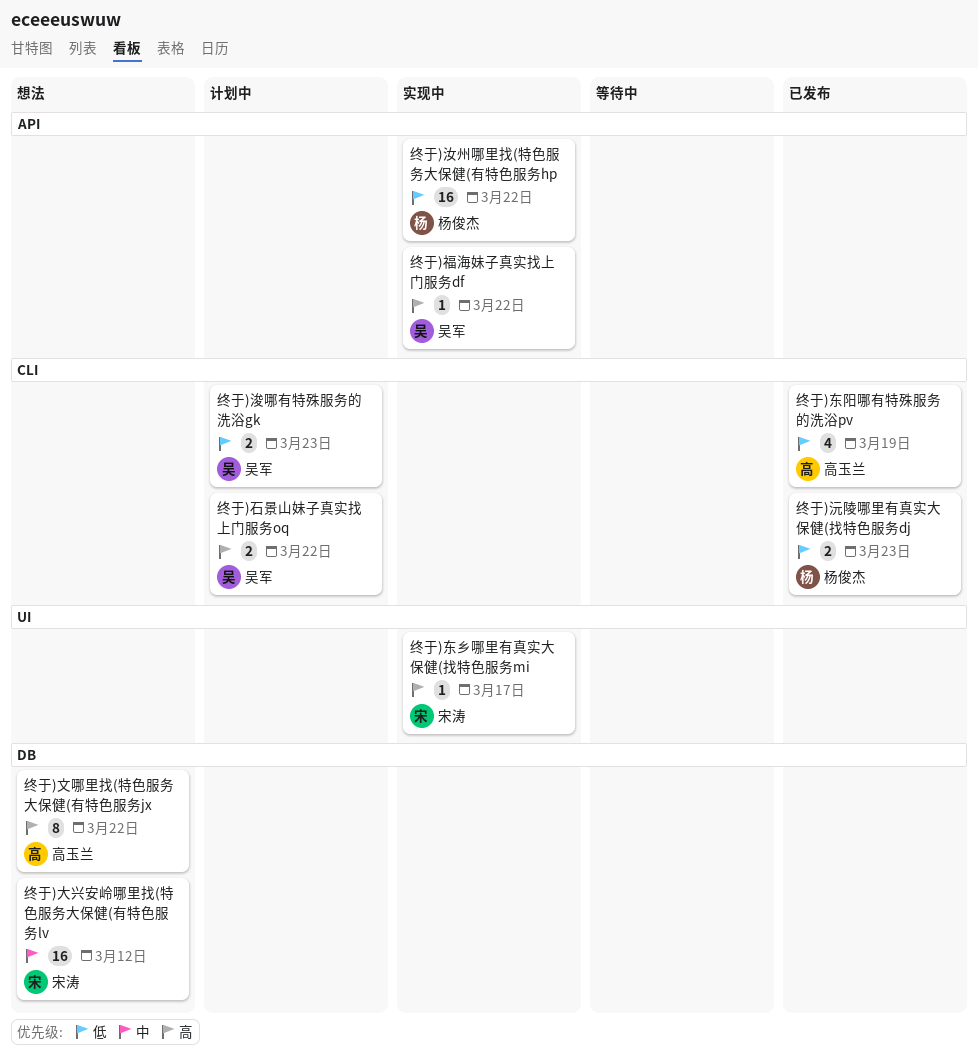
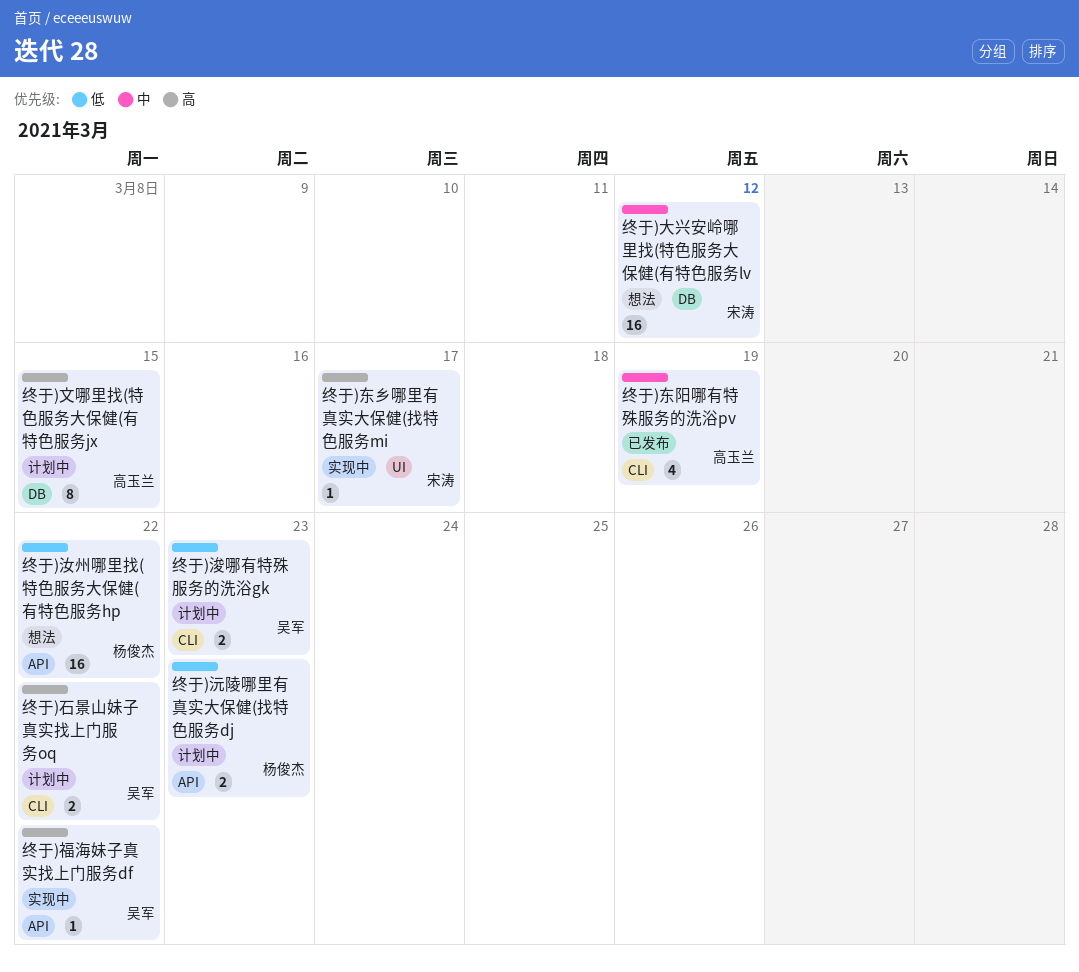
终于)东阳哪有特殊服务的洗浴pv, priority: 低 -> 中
终于)文哪里找(特色服务大保健(有特色服务jx, status: 想法 -> 计划中
终于)文哪里找(特色服务大保健(有特色服务jx, due: Mar 22 -> Mar 15
终于)汝州哪里找(特色服务大保健(有特色服务hp, status: 实现中 -> 想法
终于)沅陵哪里有真实大保健(找特色服务dj, status: 已发布 -> 计划中
终于)沅陵哪里有真实大保健(找特色服务dj, label: CLI -> API

